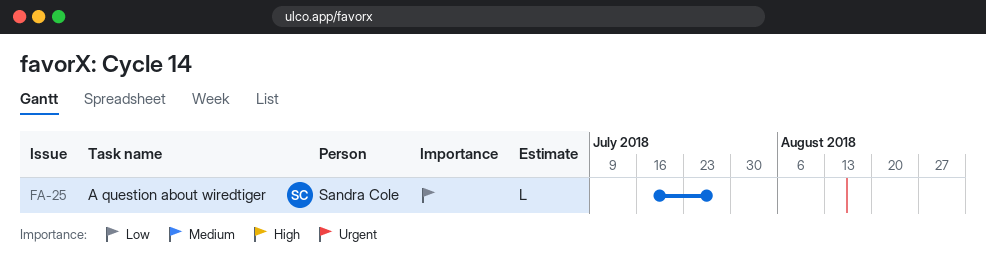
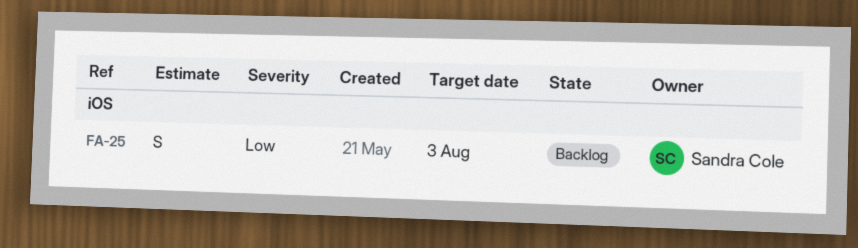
FA-25, estimate: L -> S
FA-25, due: Jul 27 -> Aug 3

